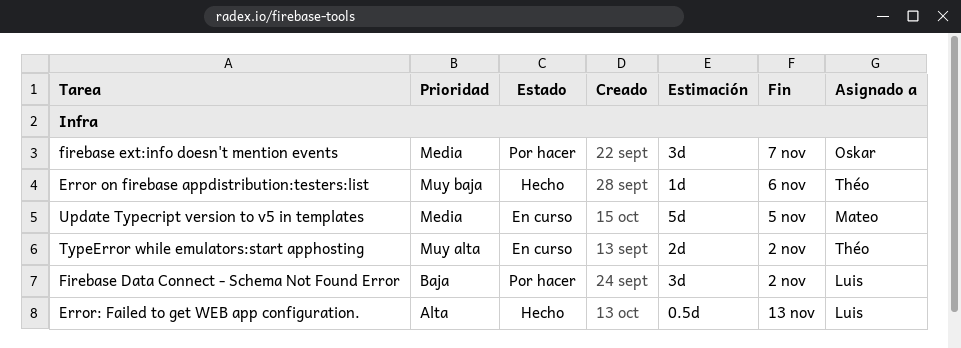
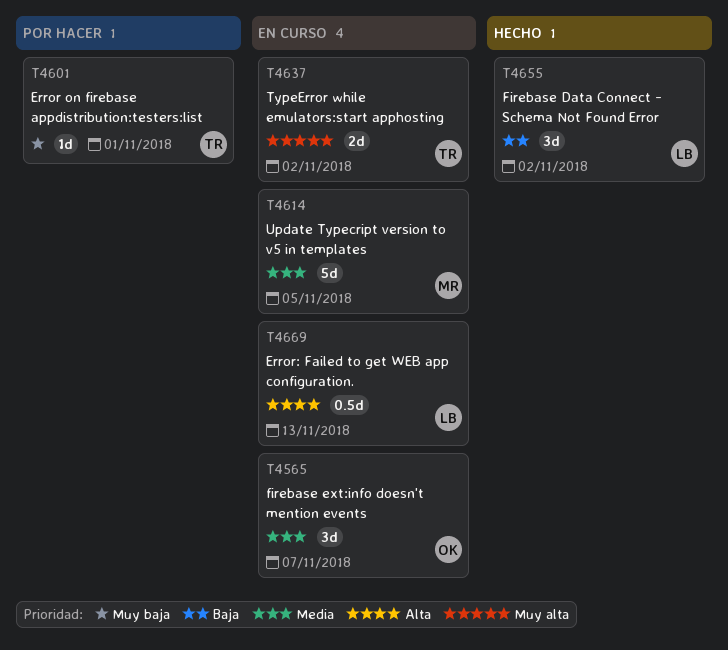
Error on firebase appdistribution:testers:list, status: Hecho -> Por hacer
Error on firebase appdistribution:testers:list, due: Nov 6 -> Nov 1
Error: Failed to get WEB app configuration., status: Hecho -> En curso
Firebase Data Connect - Schema Not Found Error, status: Por hacer -> Hecho
firebase ext:info doesn't mention events, status: Por hacer -> En curso

